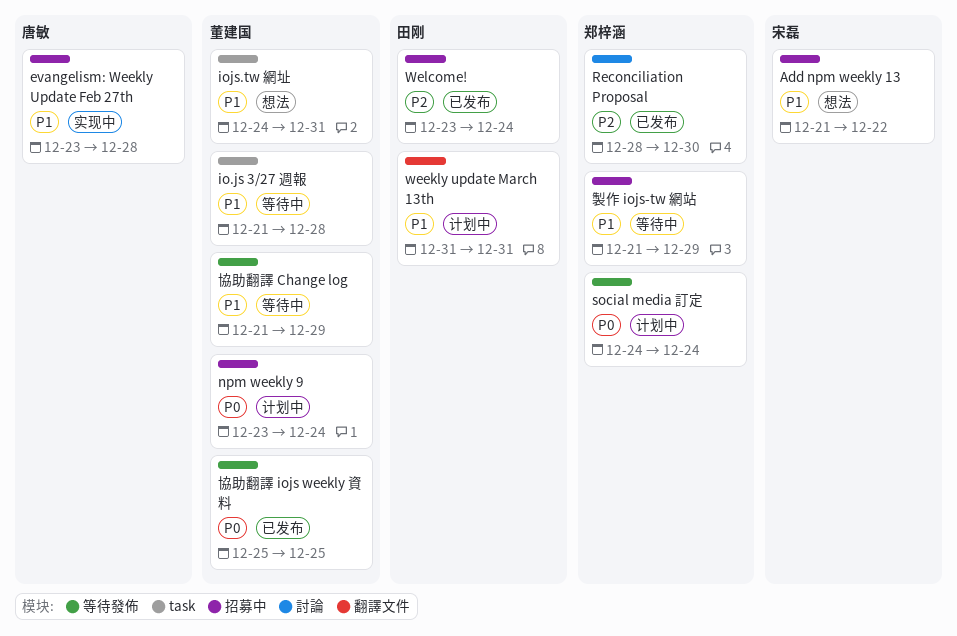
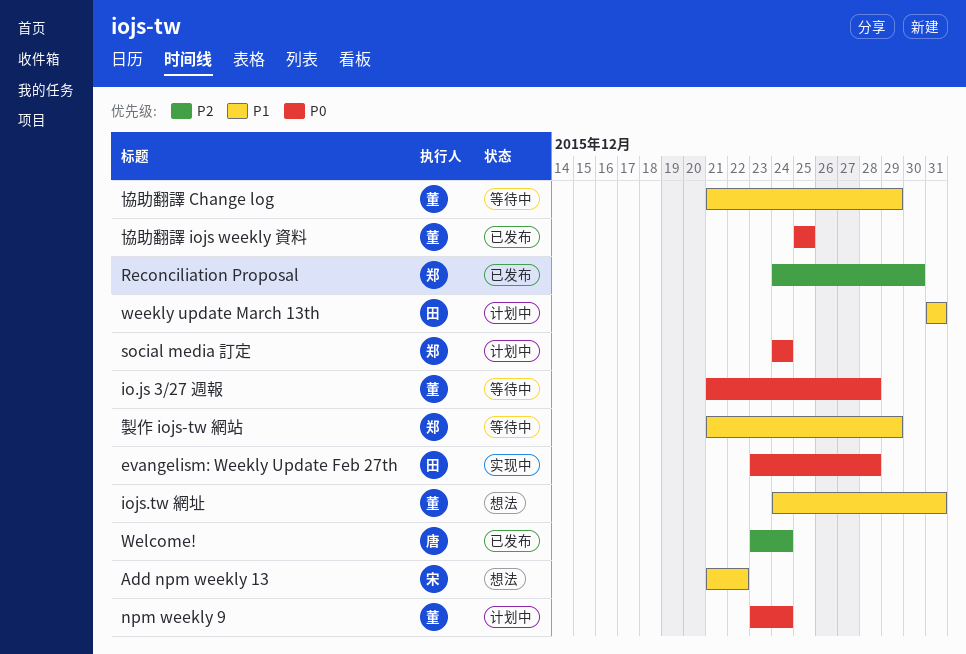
evangelism: Weekly Update Feb 27th, owner: 唐敏 -> 田刚
evangelism: Weekly Update Feb 27th, priority: P1 -> P0
io.js 3/27 週報, priority: P1 -> P0
Reconciliation Proposal, start: Dec 28 -> Dec 24
Welcome!, owner: 田刚 -> 唐敏

